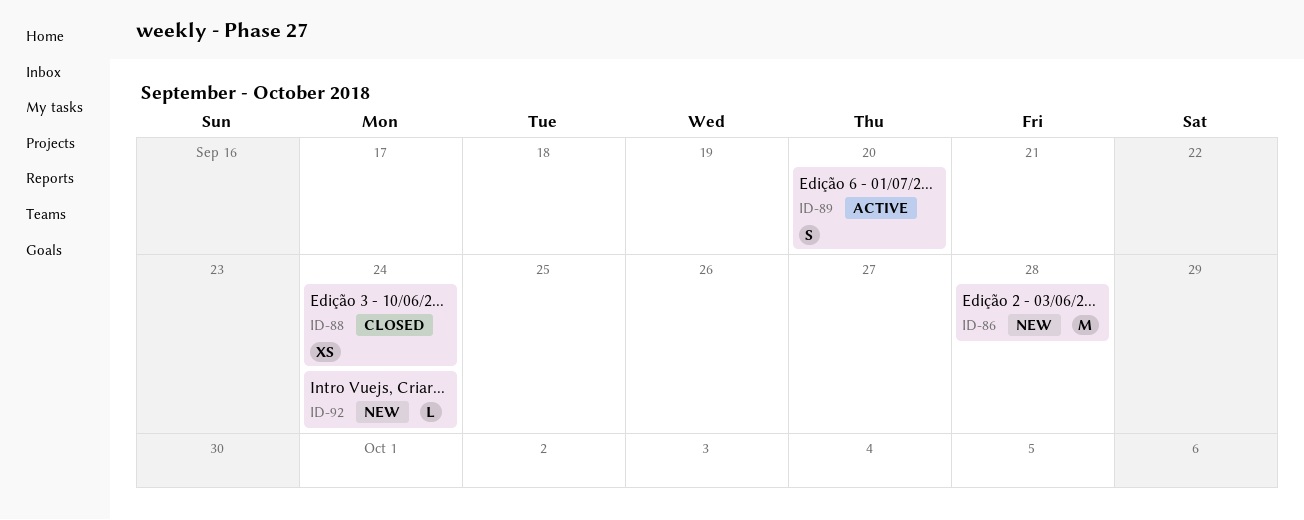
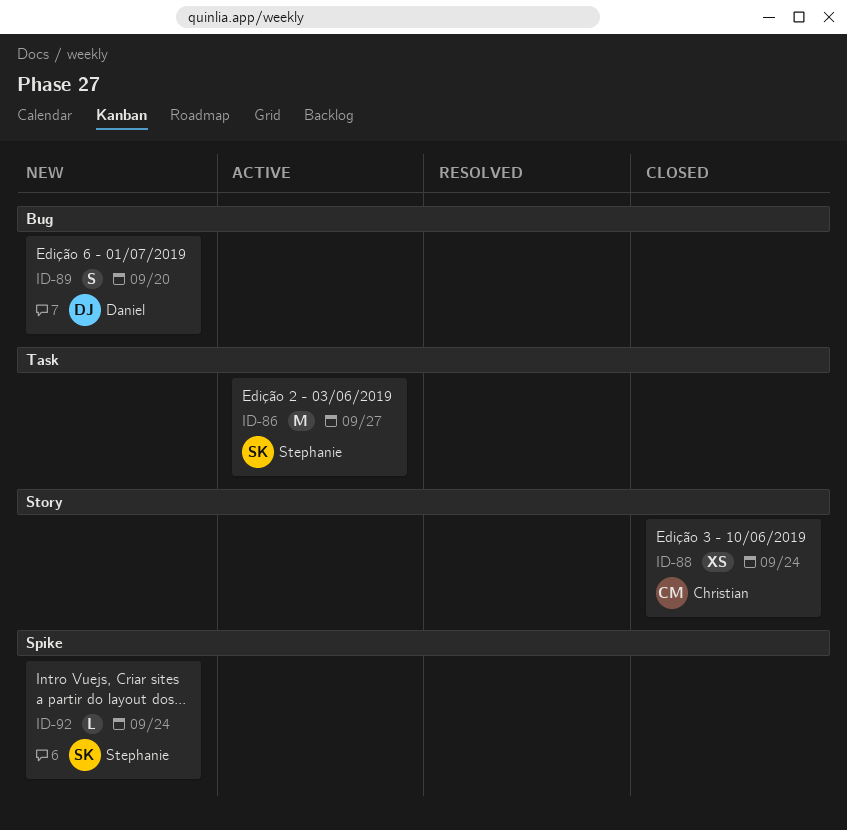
ID-86, status: New -> Active
ID-86, due: Sep 28 -> Sep 27
ID-89, status: Active -> New

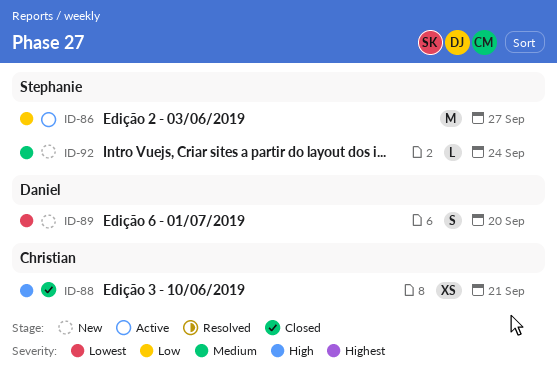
ID-88, due: Sep 24 -> Sep 21

